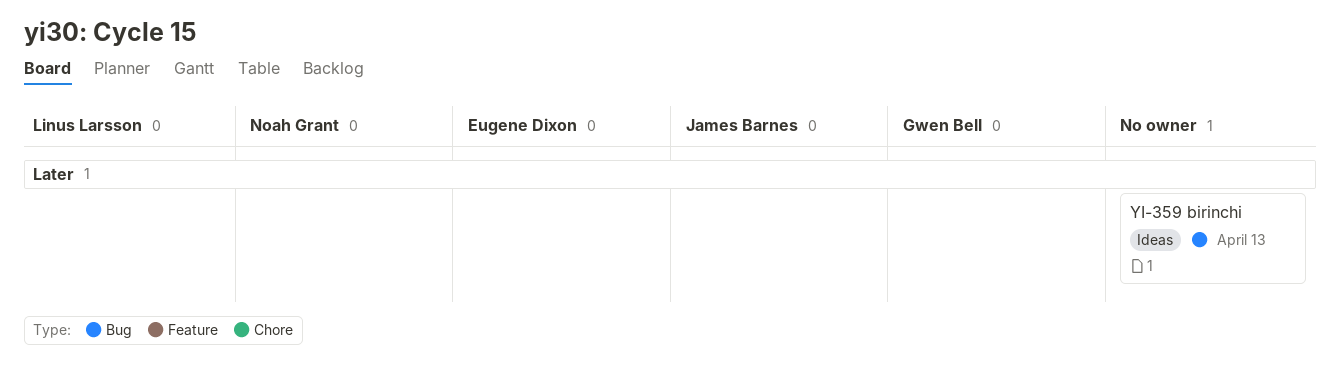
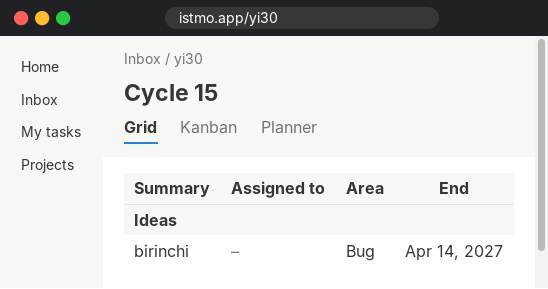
birinchi, due: Apr 13 -> Apr 14

